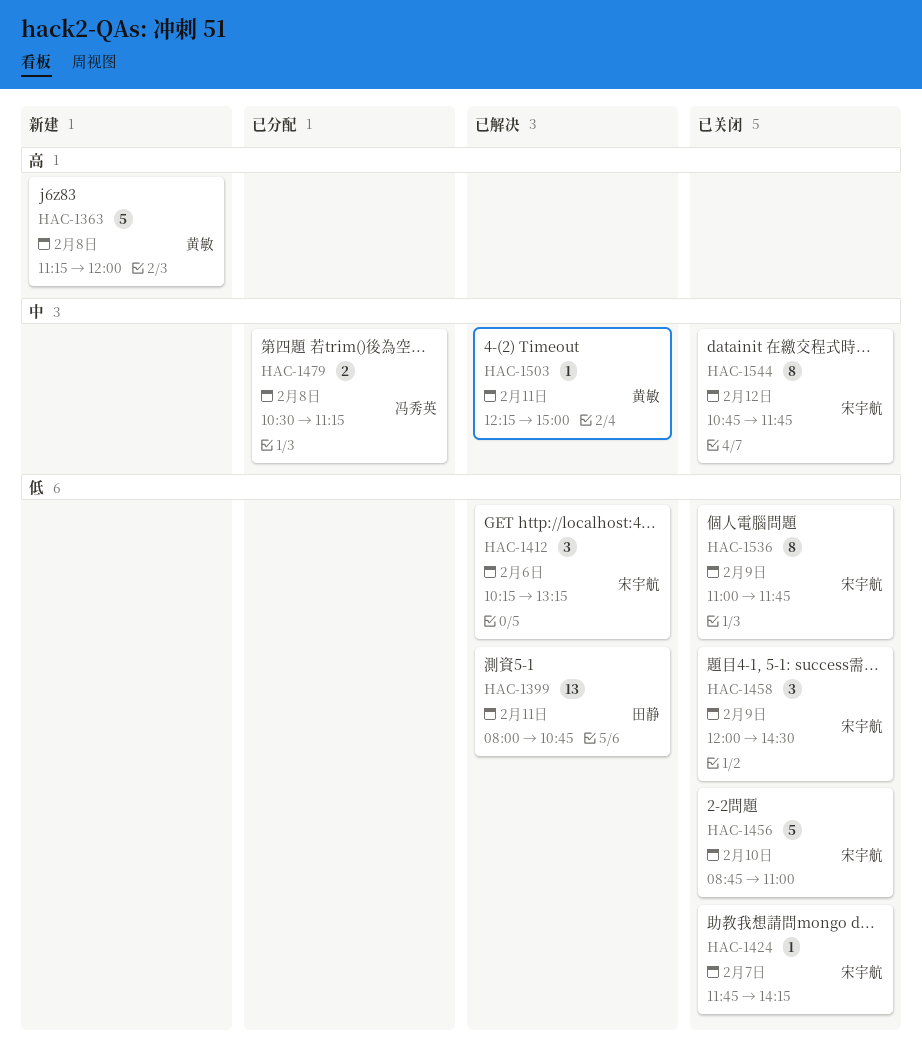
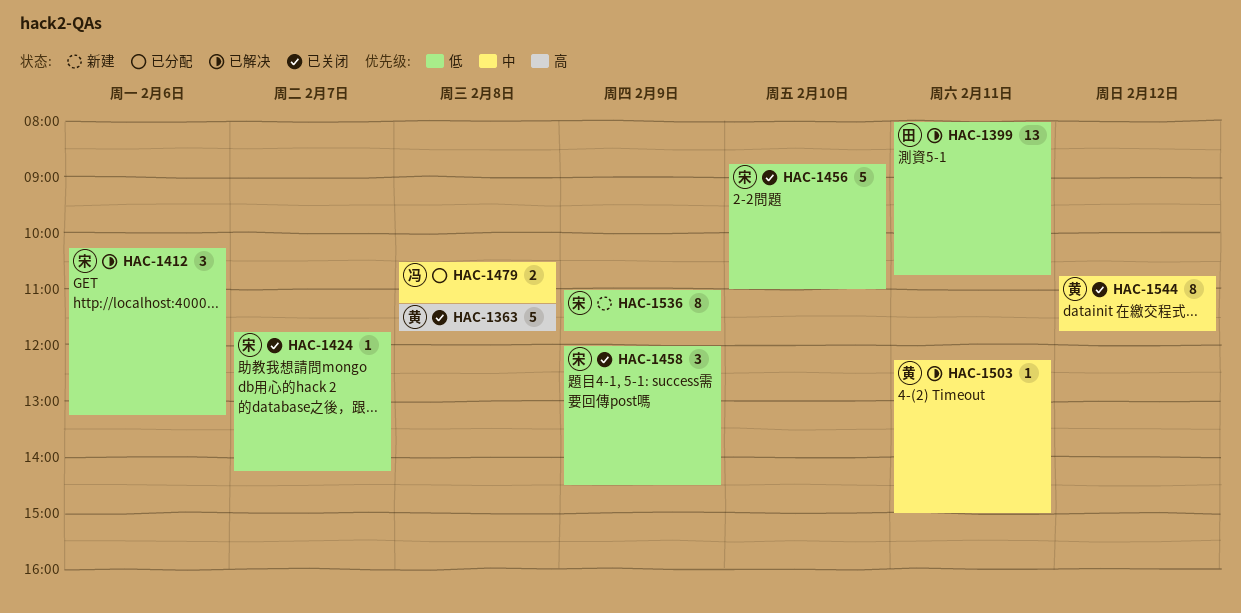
HAC-1363, status: 新建 -> 已关闭
HAC-1363, ends: 12:00 -> 11:45
HAC-1536, status: 已关闭 -> 新建
HAC-1544, owner: 宋宇航 -> 黄敏

